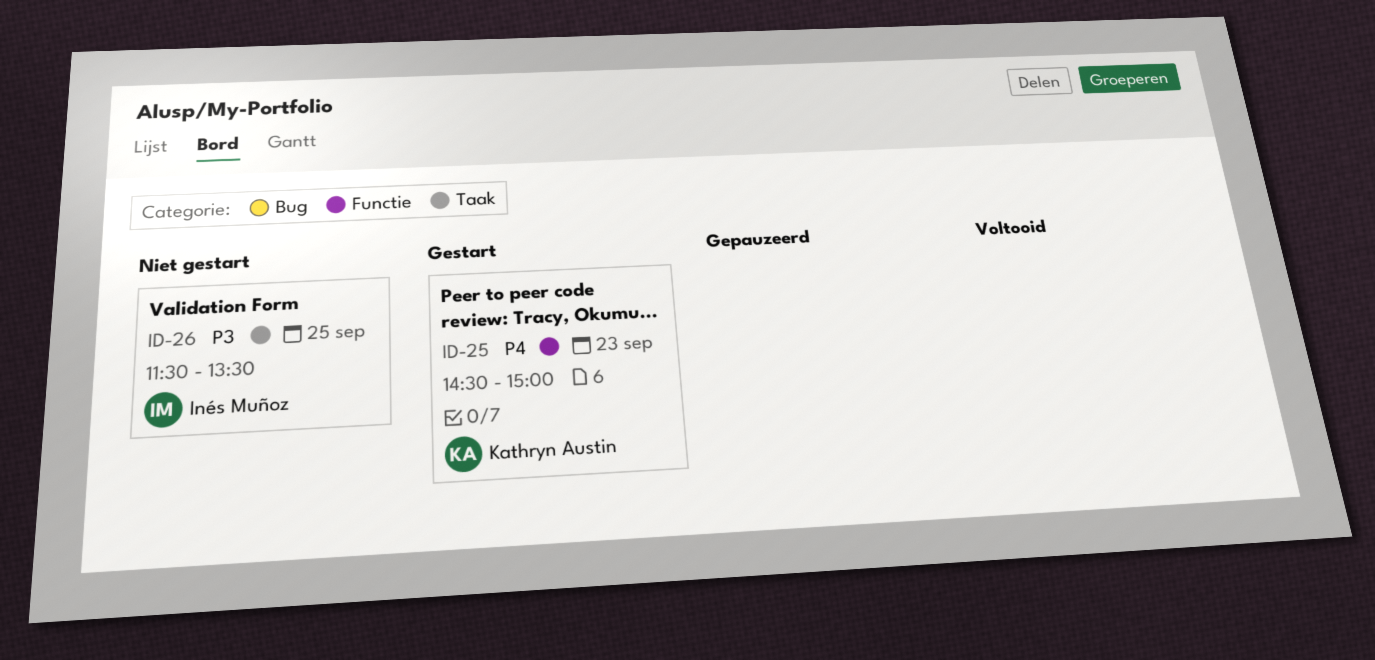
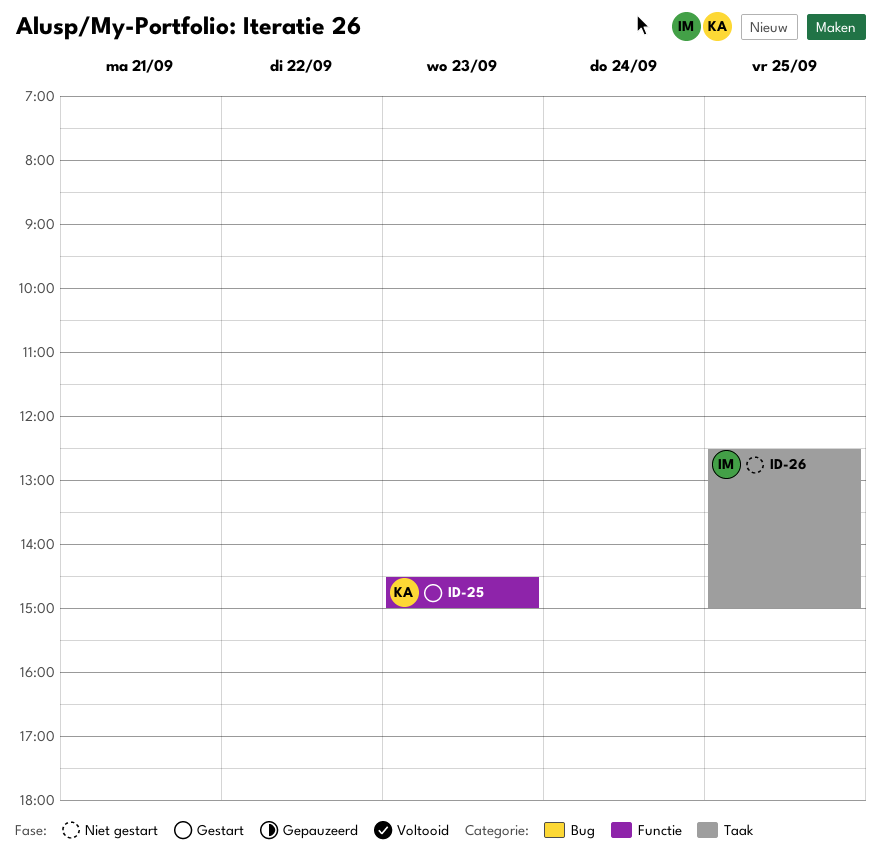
ID-26, begins: 11:30 -> 12:30
ID-26, ends: 13:30 -> 15:00

